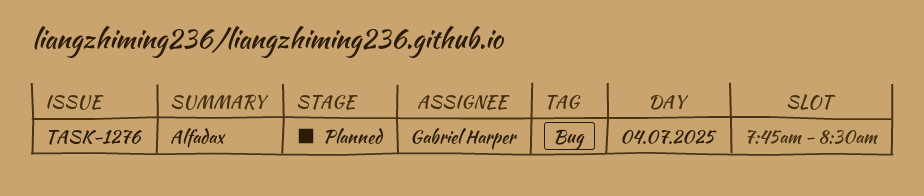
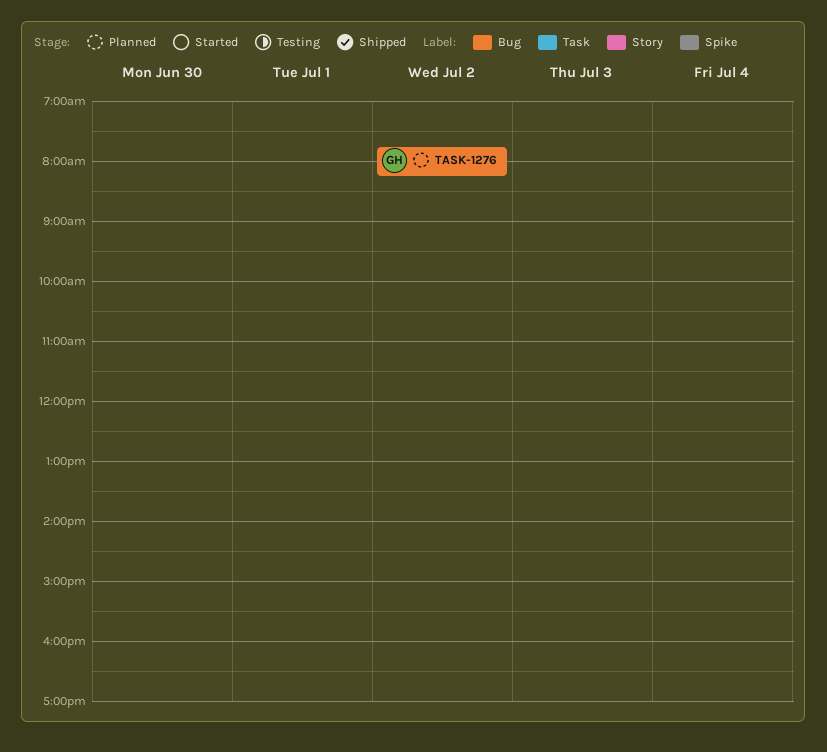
TASK-1276, day: Jul 4 -> Jul 2
TASK-1276, ends: 08:30 -> 08:15

